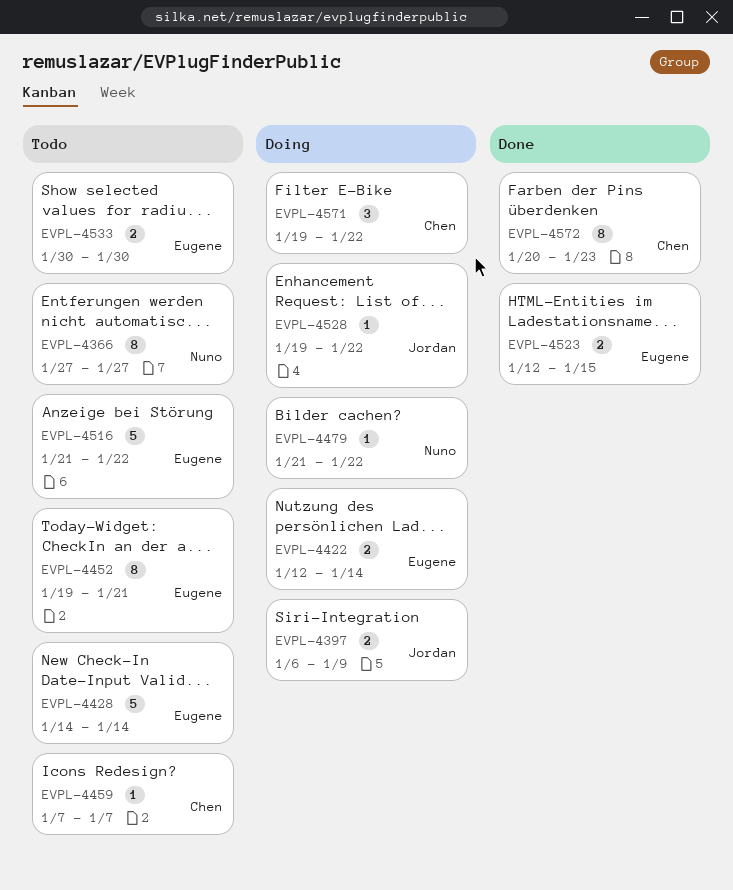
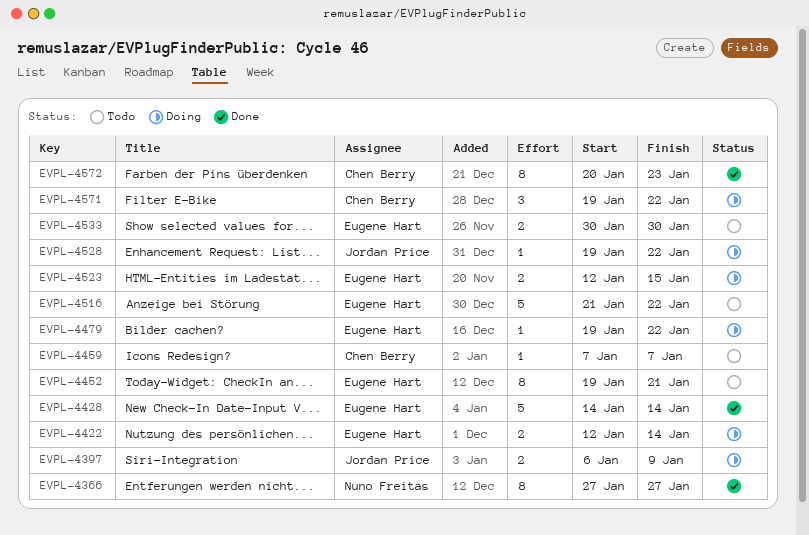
EVPL-4366, status: Todo -> Done
EVPL-4428, status: Todo -> Done
EVPL-4479, owner: Nuno Freitas -> Eugene Hart
EVPL-4479, start: Jan 21 -> Jan 19
EVPL-4523, status: Done -> Doing

